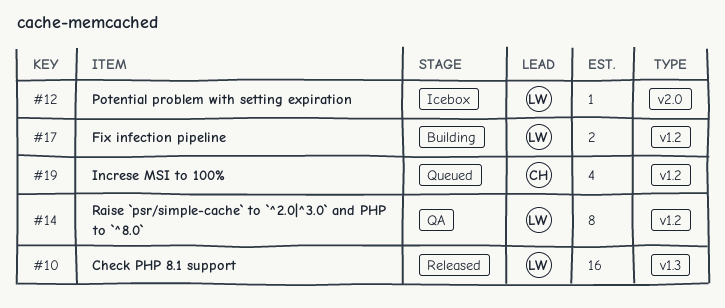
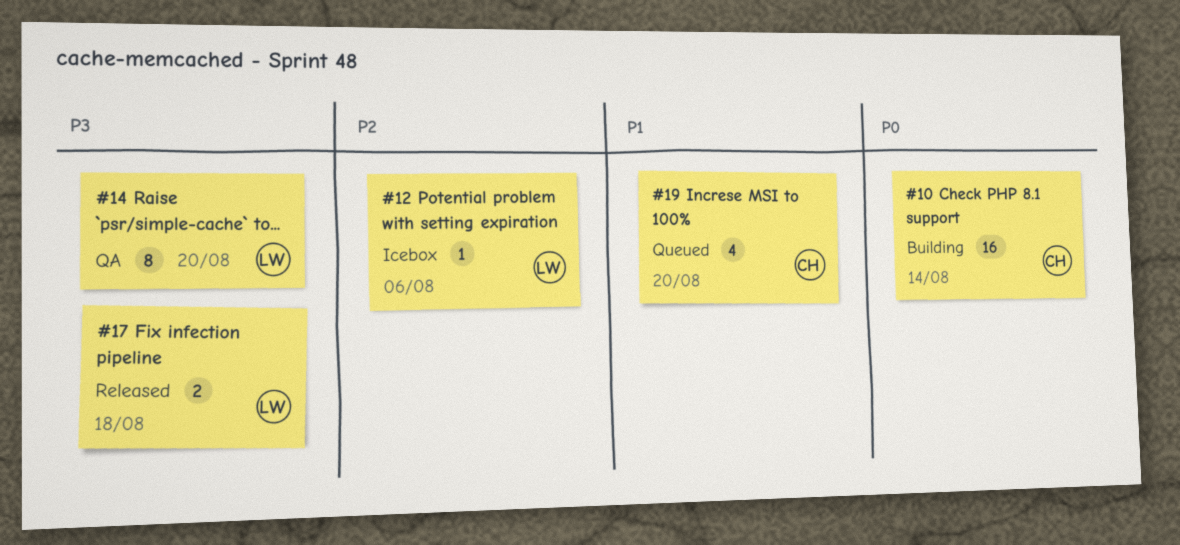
#10, status: Released -> Building
#10, owner: LW -> CH
#17, status: Building -> Released

